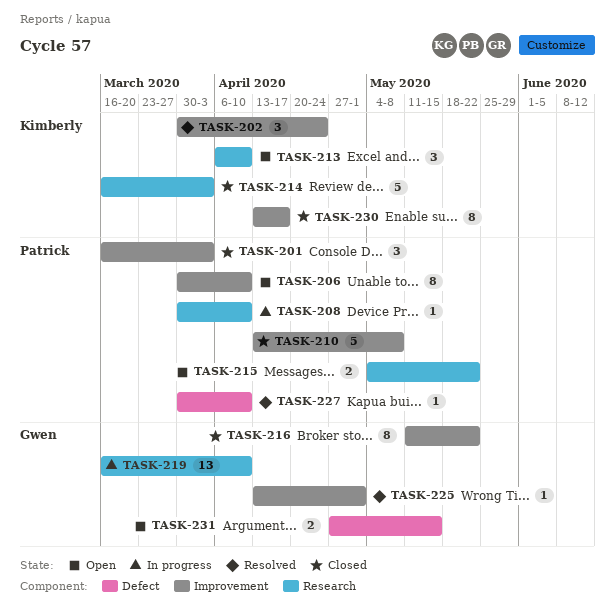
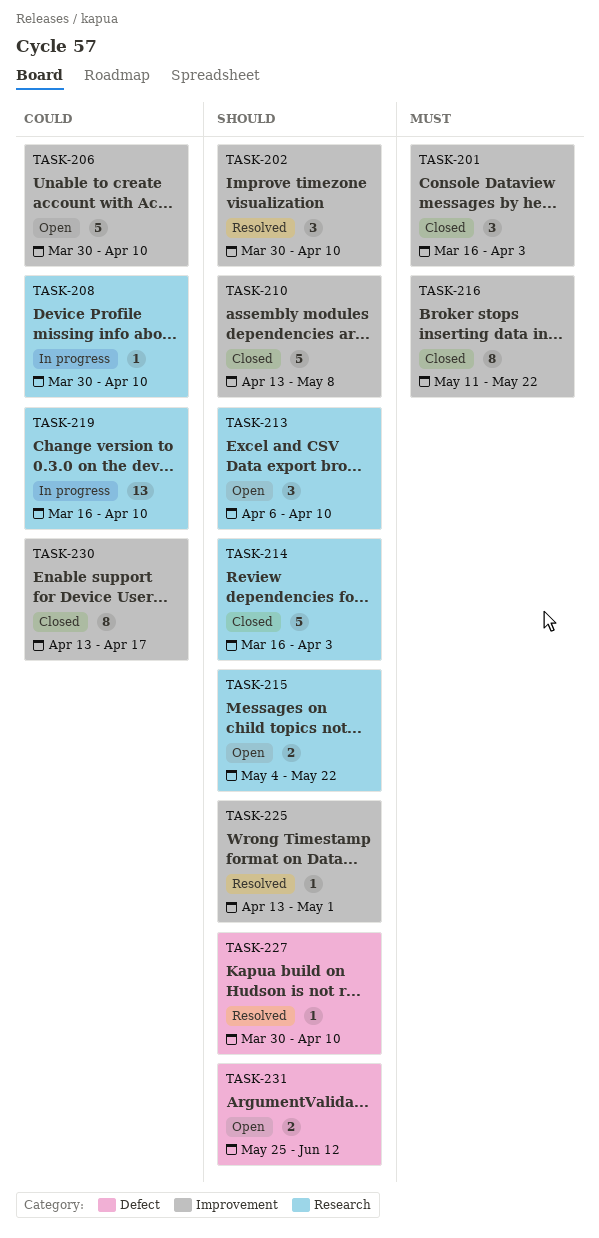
TASK-202, due: Apr 24 -> Apr 10
TASK-206, estimate: 8 -> 5
TASK-231, start: Apr 27 -> May 25
TASK-231, due: May 15 -> Jun 12

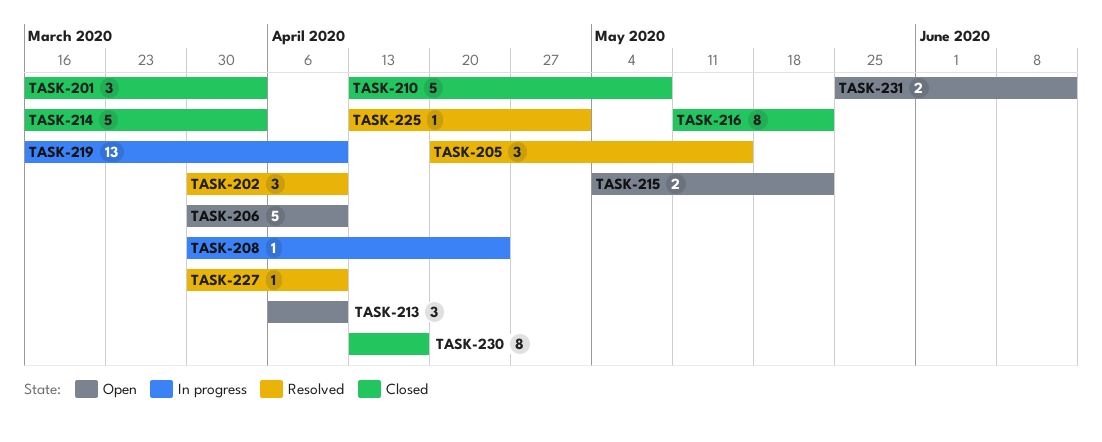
TASK-205: none -> present
TASK-208, due: Apr 10 -> Apr 24

